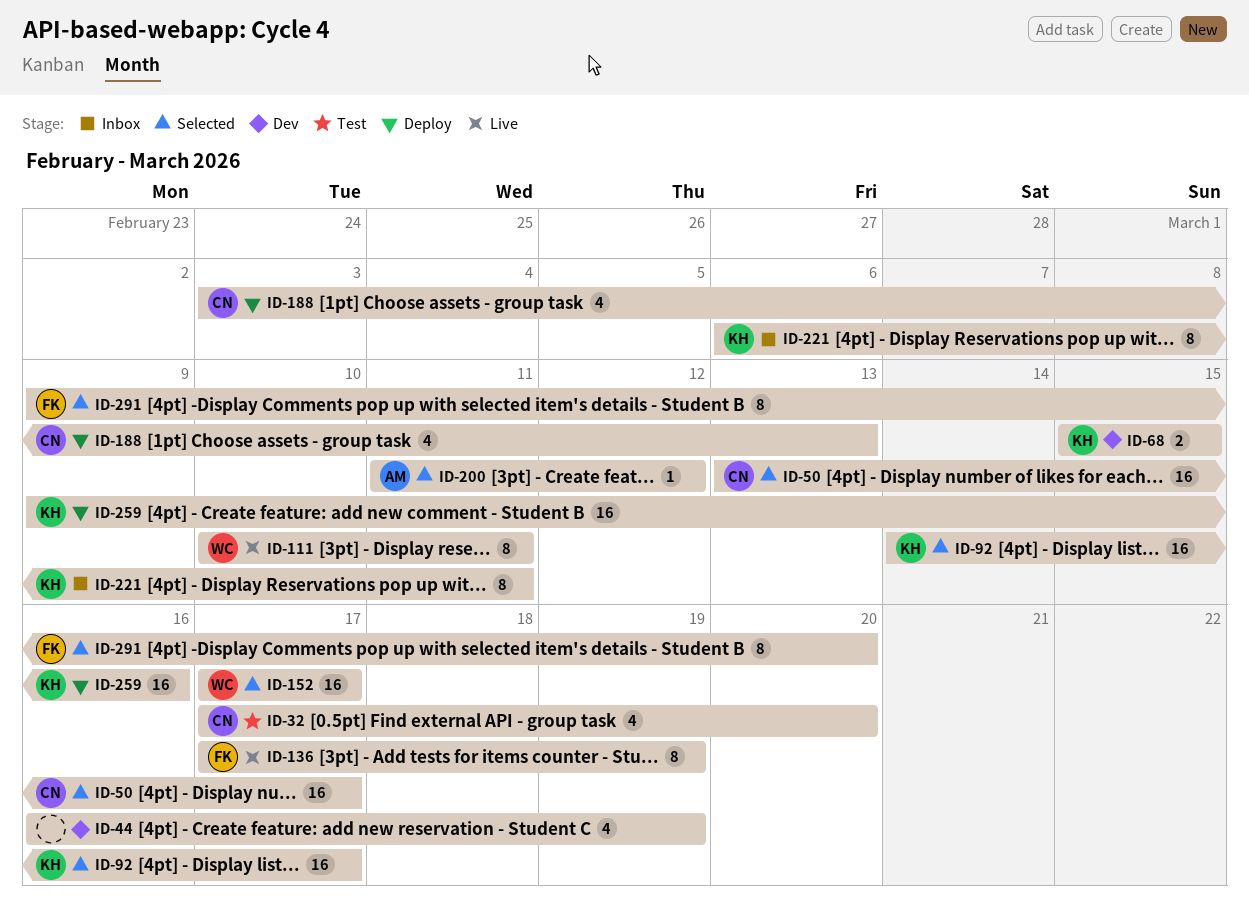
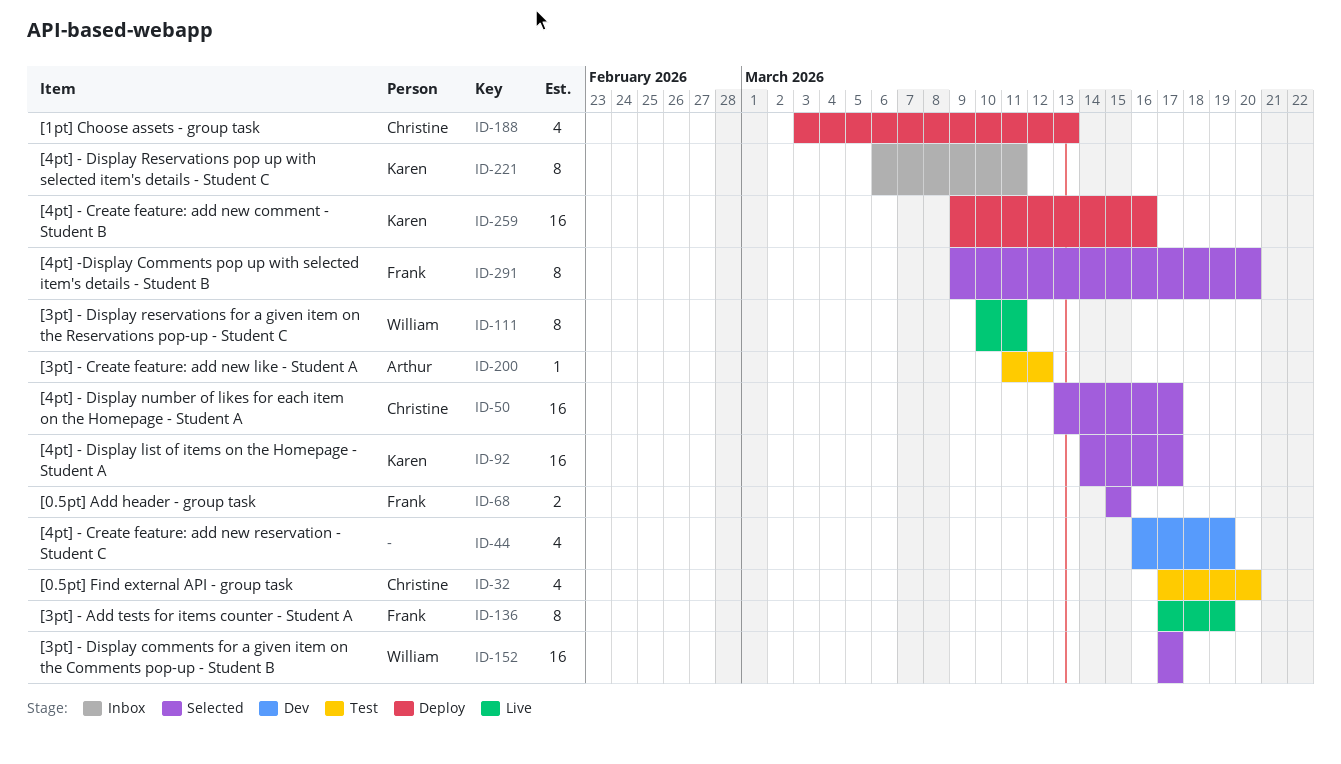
ID-68, status: Dev -> Selected
ID-68, owner: Karen -> Frank
ID-200, status: Selected -> Test

